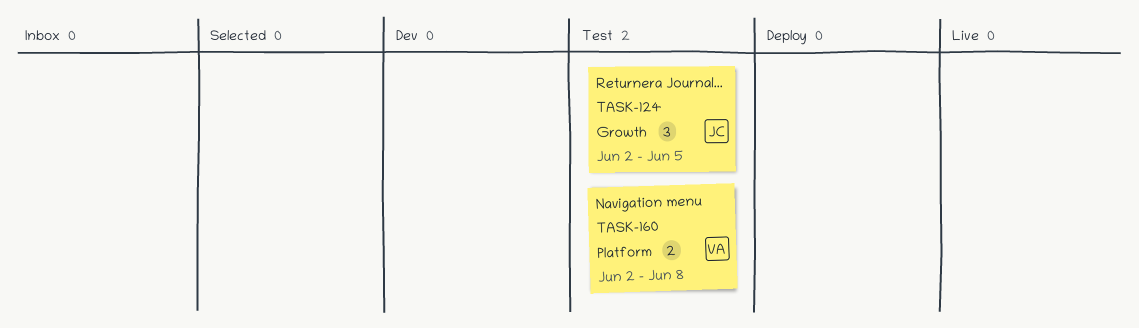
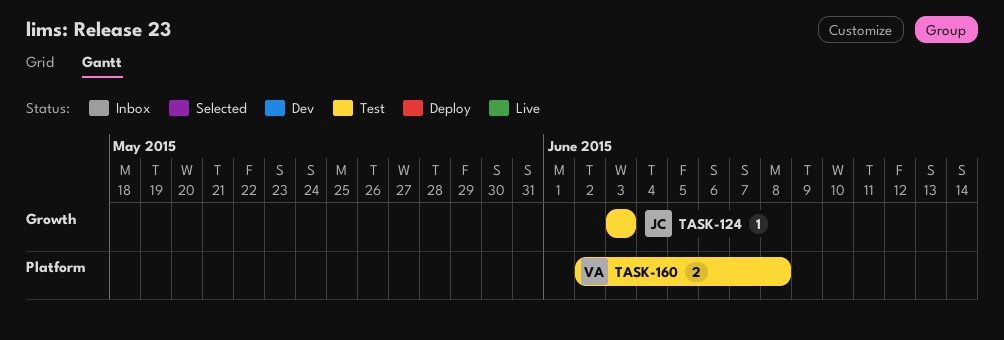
TASK-124, estimate: 3 -> 1
TASK-124, start: Jun 2 -> Jun 3
TASK-124, due: Jun 5 -> Jun 3

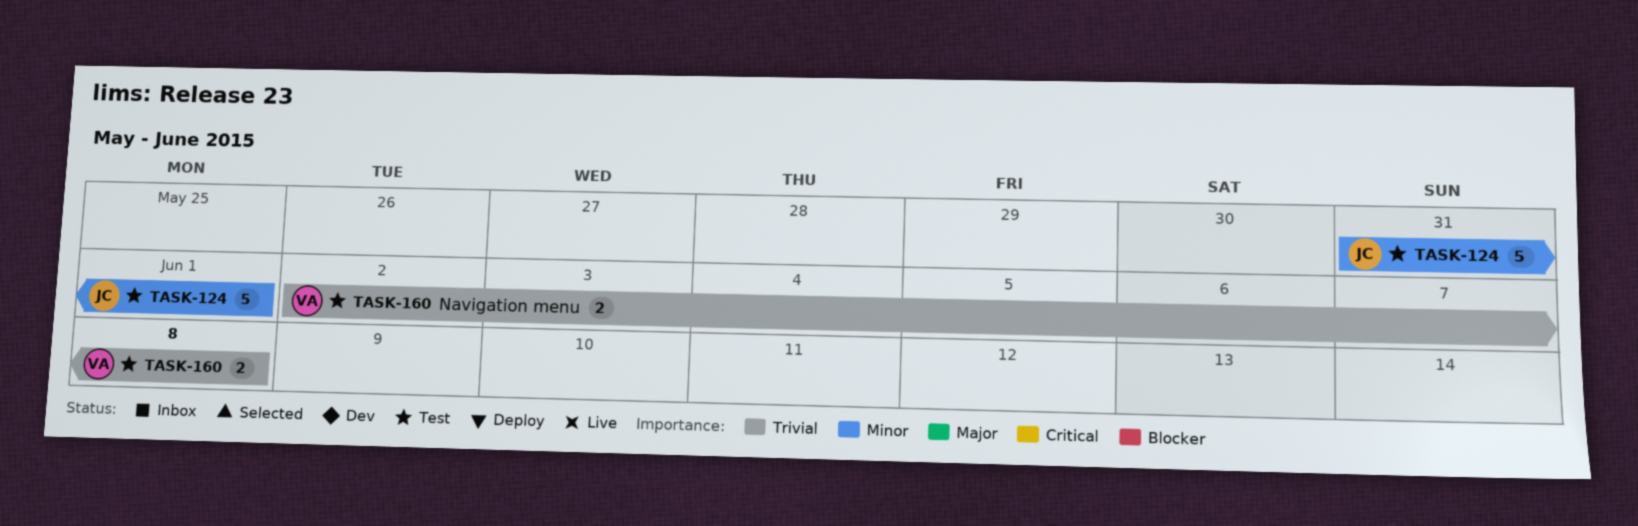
TASK-124, estimate: 1 -> 5
TASK-124, start: Jun 3 -> May 31
TASK-124, due: Jun 3 -> Jun 1

